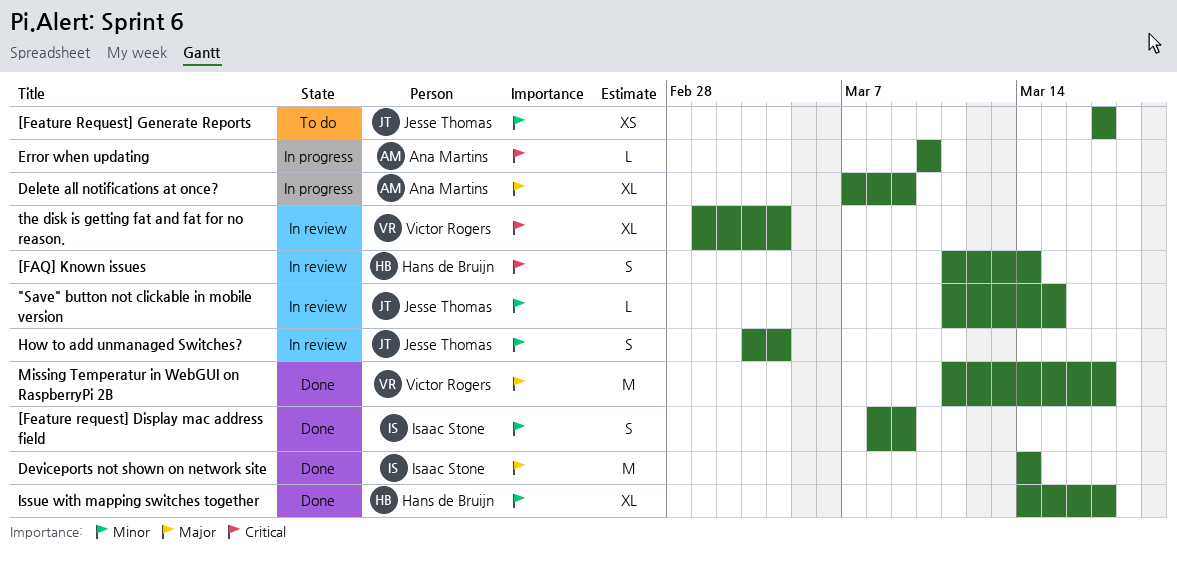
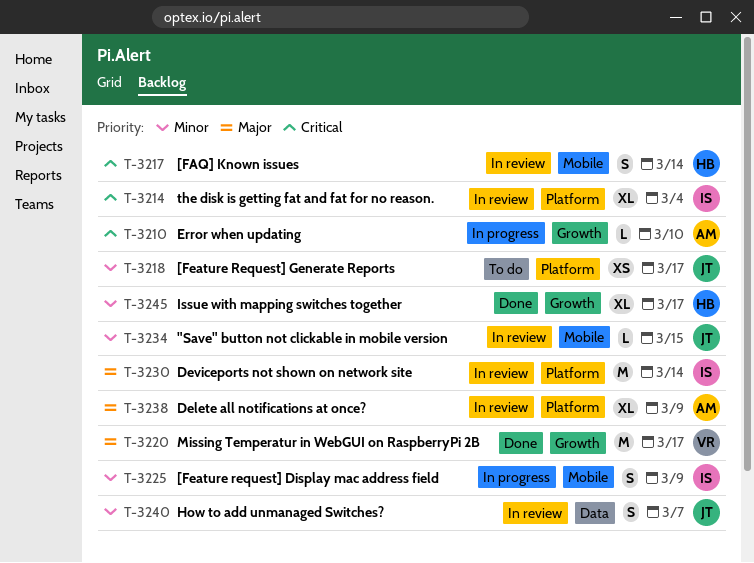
[Feature request] Display mac address field, status: Done -> In progress
Delete all notifications at once?, status: In progress -> In review
Deviceports not shown on network site, status: Done -> In review
How to add unmanaged Switches?, due: Mar 4 -> Mar 7
the disk is getting fat and fat for no reason., owner: Victor Rogers -> Isaac Stone

